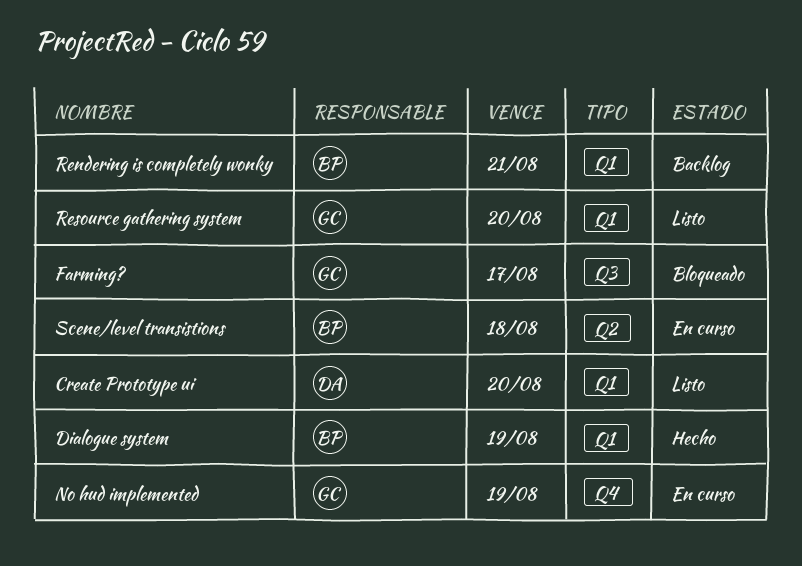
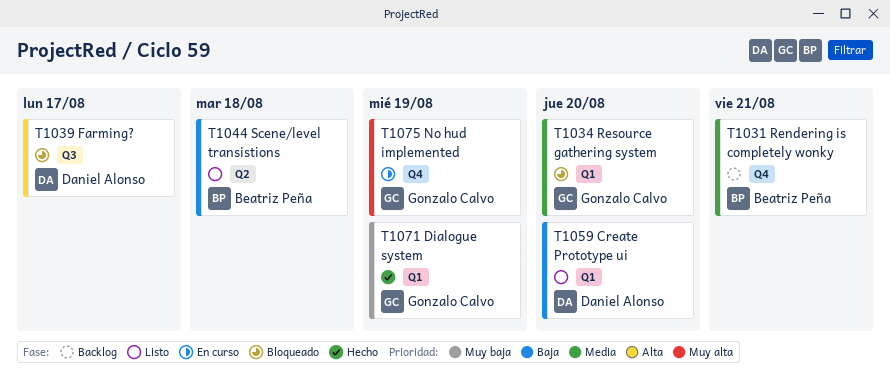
Dialogue system, owner: Beatriz Peña -> Gonzalo Calvo
Farming?, owner: Gonzalo Calvo -> Daniel Alonso
Rendering is completely wonky, label: Q1 -> Q4
Resource gathering system, status: Listo -> Bloqueado
Scene/level transistions, status: En curso -> Listo

